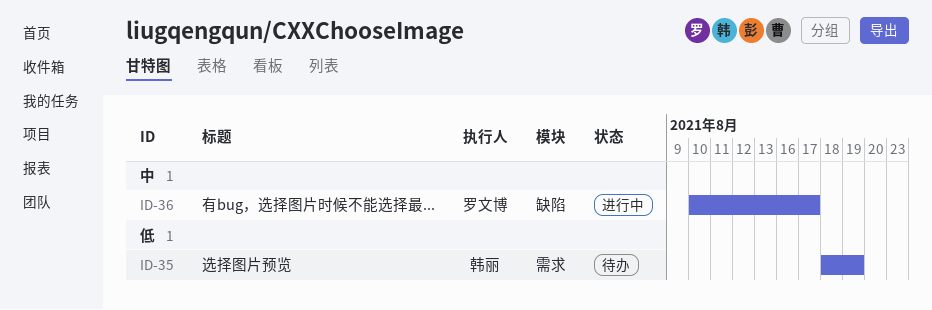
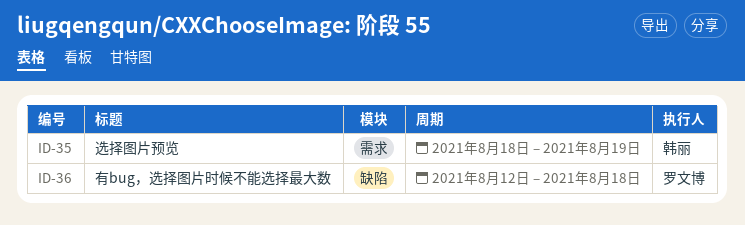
ID-36, start: Aug 10 -> Aug 12
ID-36, due: Aug 17 -> Aug 18

